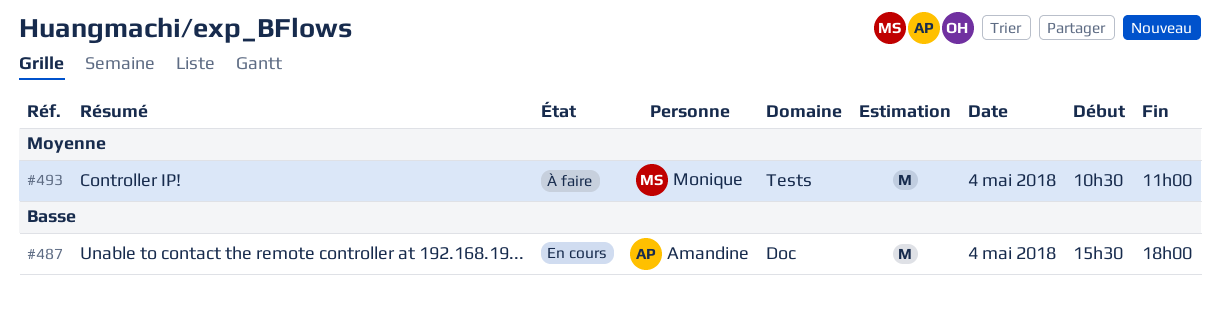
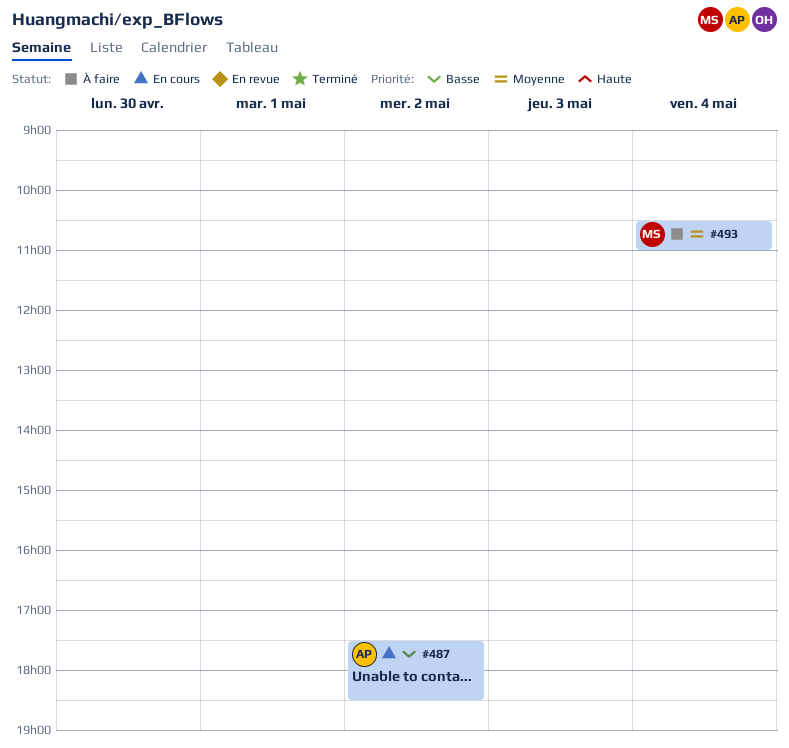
#487, day: May 4 -> May 2
#487, begins: 15:30 -> 17:30
#487, ends: 18:00 -> 18:30

